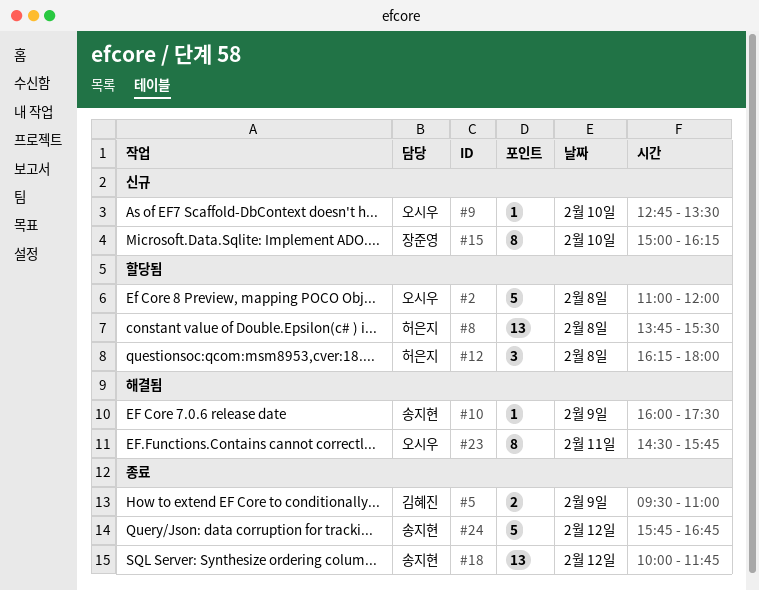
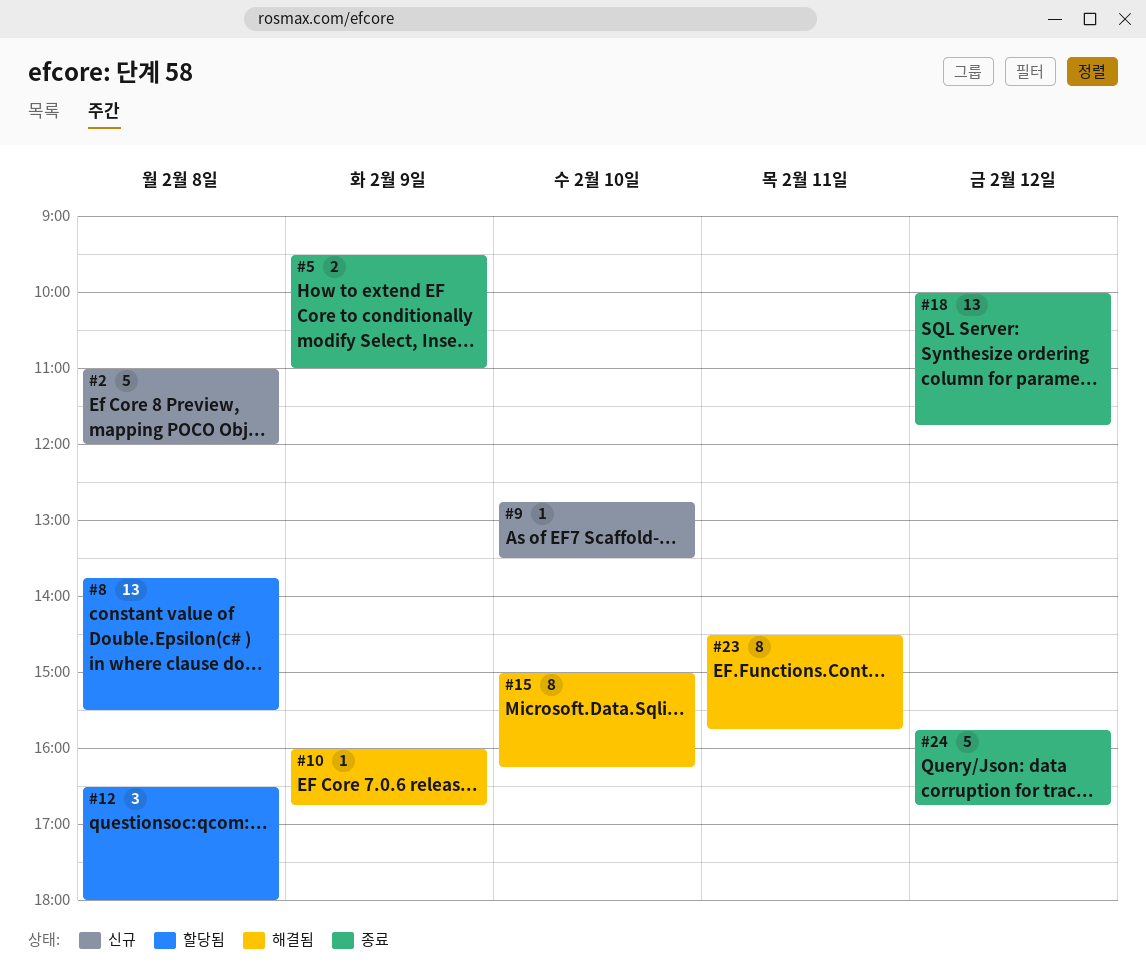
#2, status: 할당됨 -> 신규
#10, ends: 17:30 -> 16:45
#12, begins: 16:15 -> 16:30
#15, status: 신규 -> 해결됨

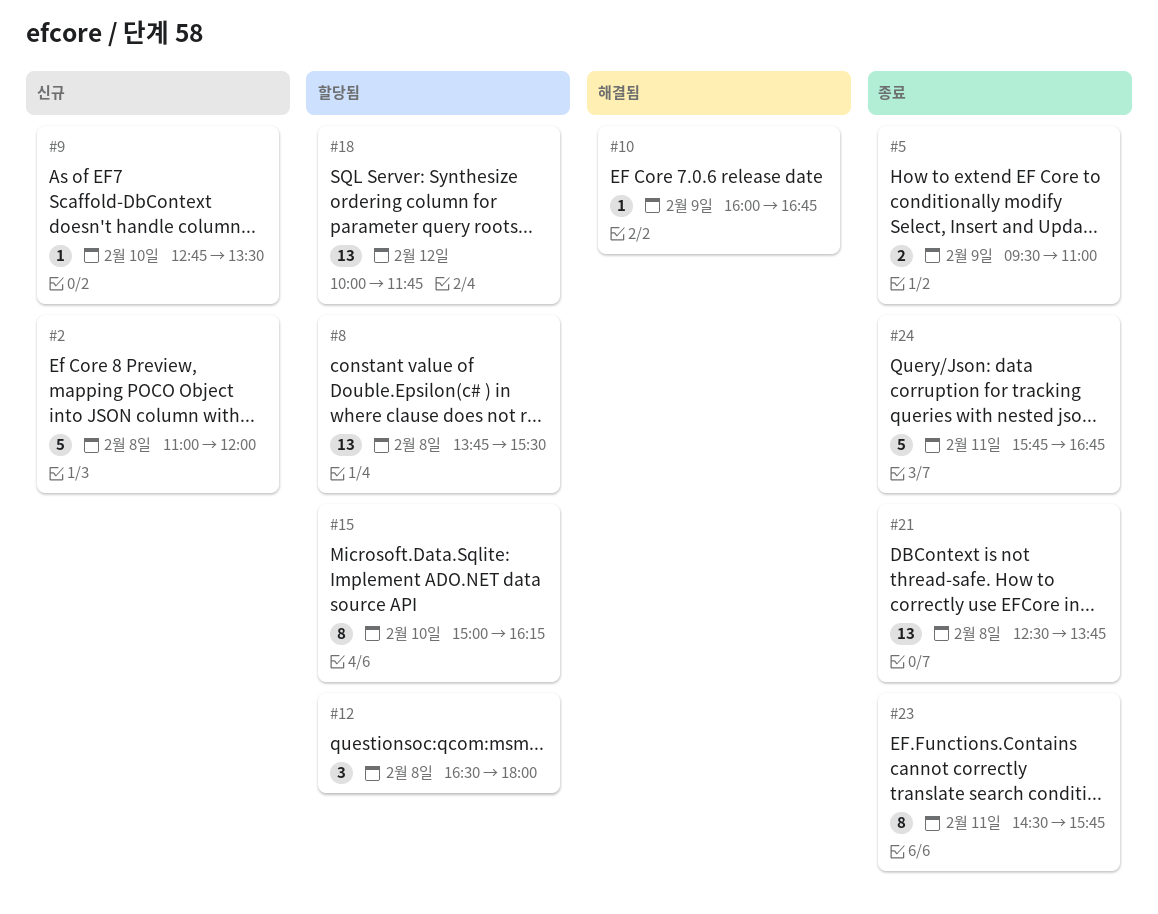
#15, status: 해결됨 -> 할당됨
#18, status: 종료 -> 할당됨
#21: none -> present
#23, status: 해결됨 -> 종료
#24, day: Feb 12 -> Feb 11

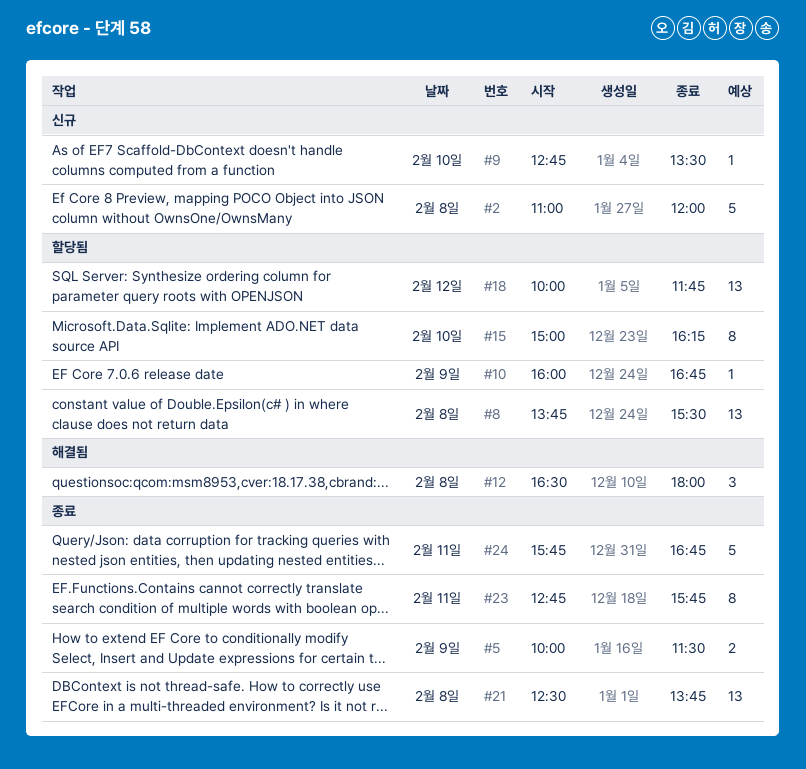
#5, begins: 09:30 -> 10:00
#5, ends: 11:00 -> 11:30
#10, status: 해결됨 -> 할당됨
#12, status: 할당됨 -> 해결됨
#23, begins: 14:30 -> 12:45

